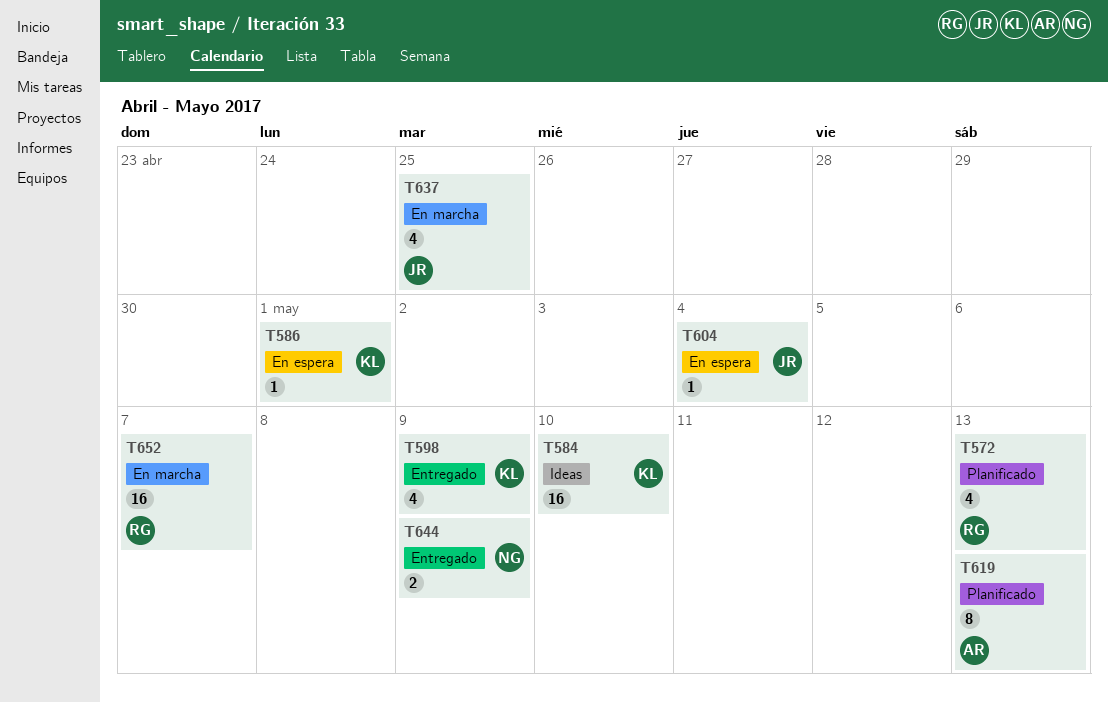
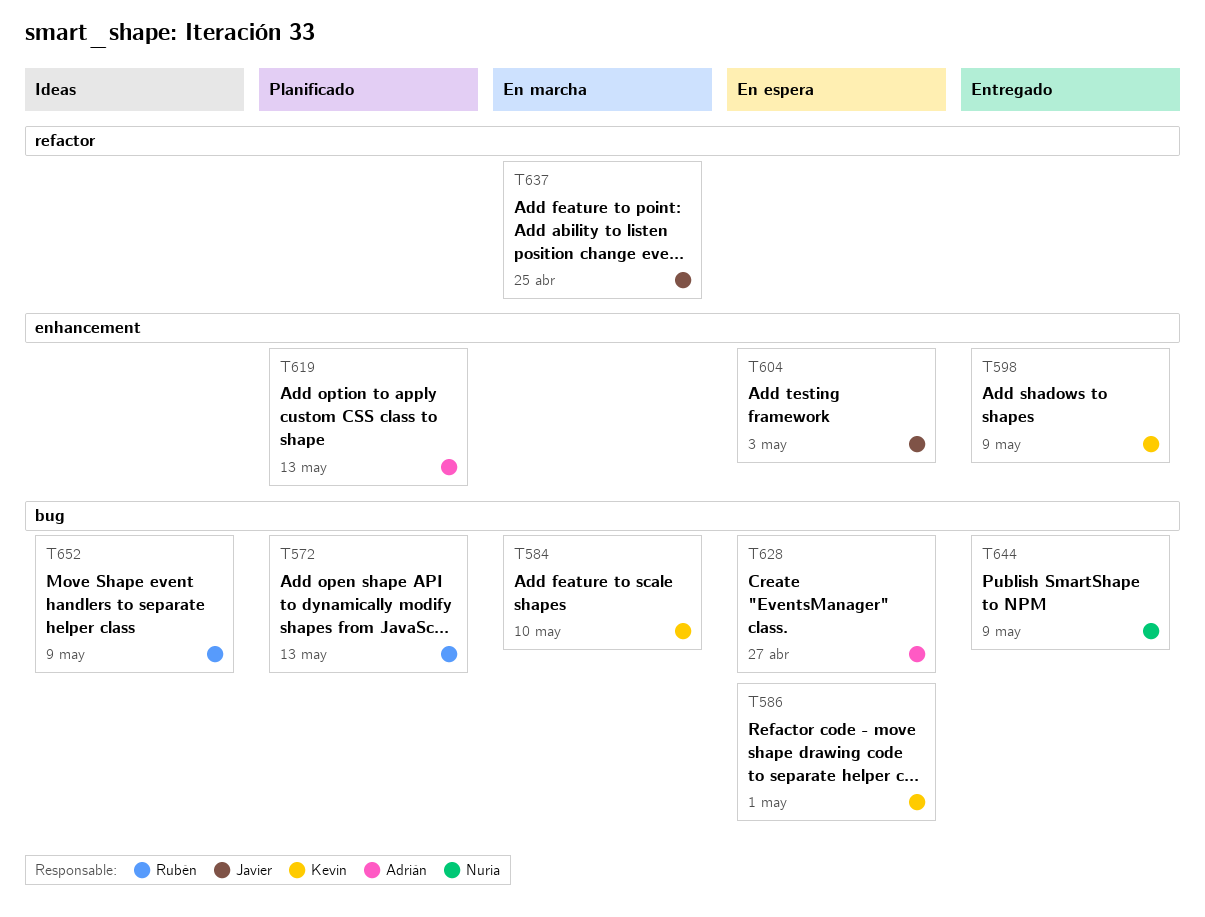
T584, status: Ideas -> En marcha
T604, due: May 4 -> May 3
T628: none -> present
T652, status: En marcha -> Ideas
T652, due: May 7 -> May 9

